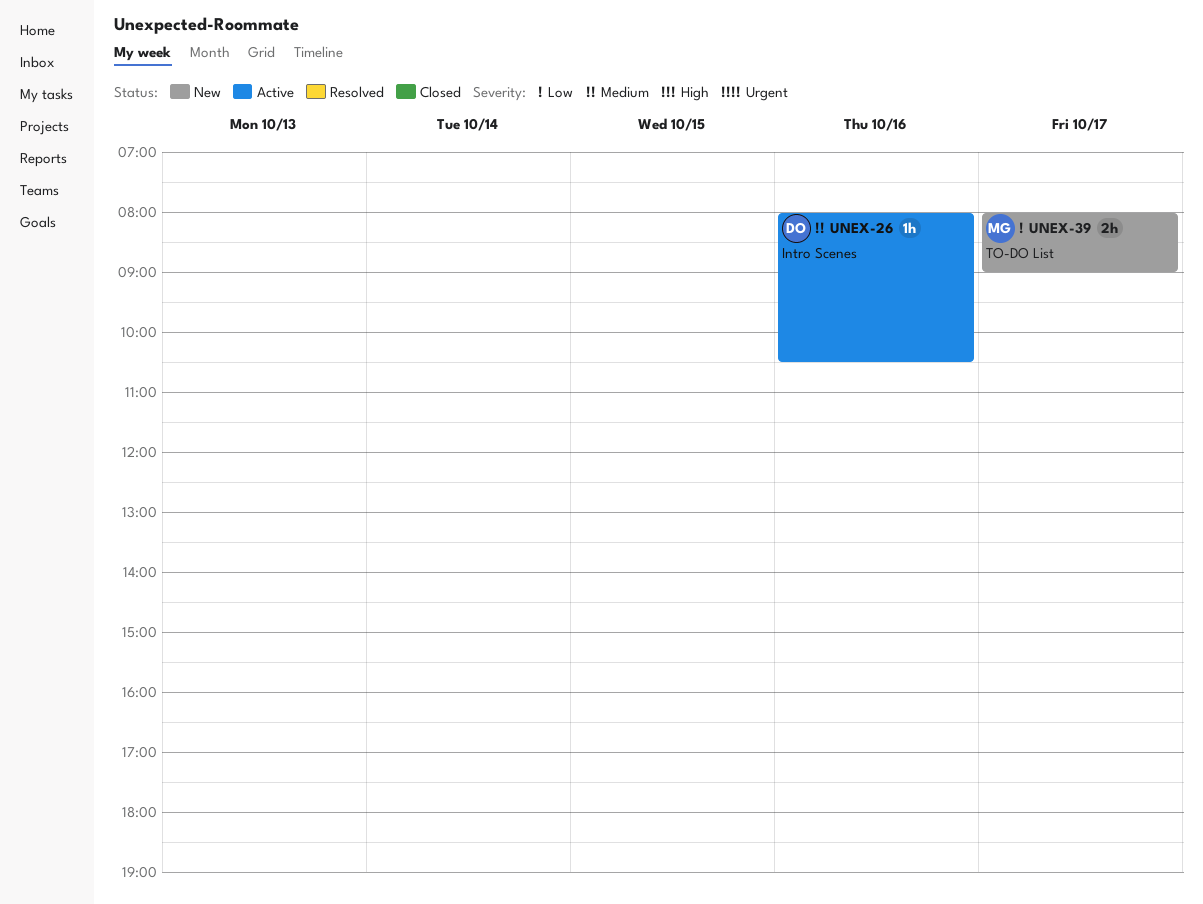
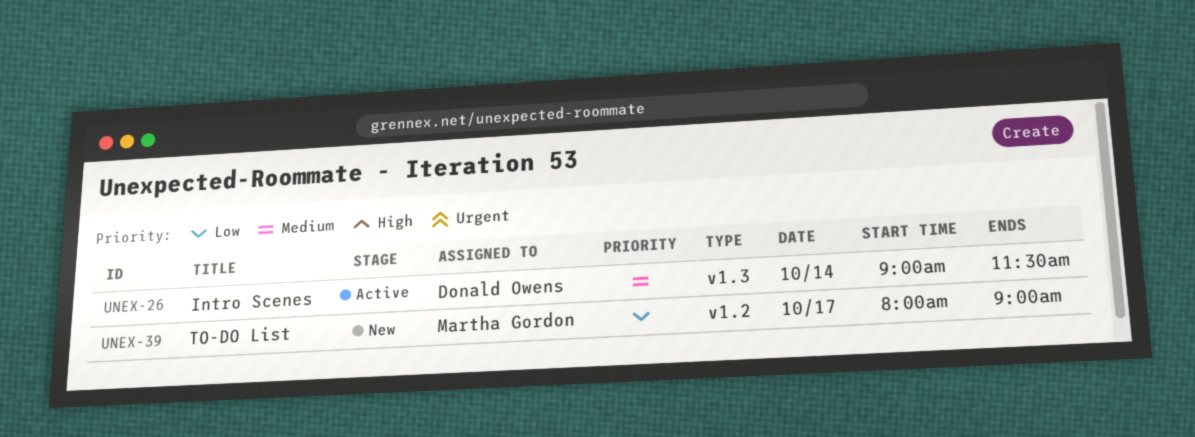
UNEX-26, day: Oct 16 -> Oct 14
UNEX-26, begins: 08:00 -> 09:00
UNEX-26, ends: 10:30 -> 11:30

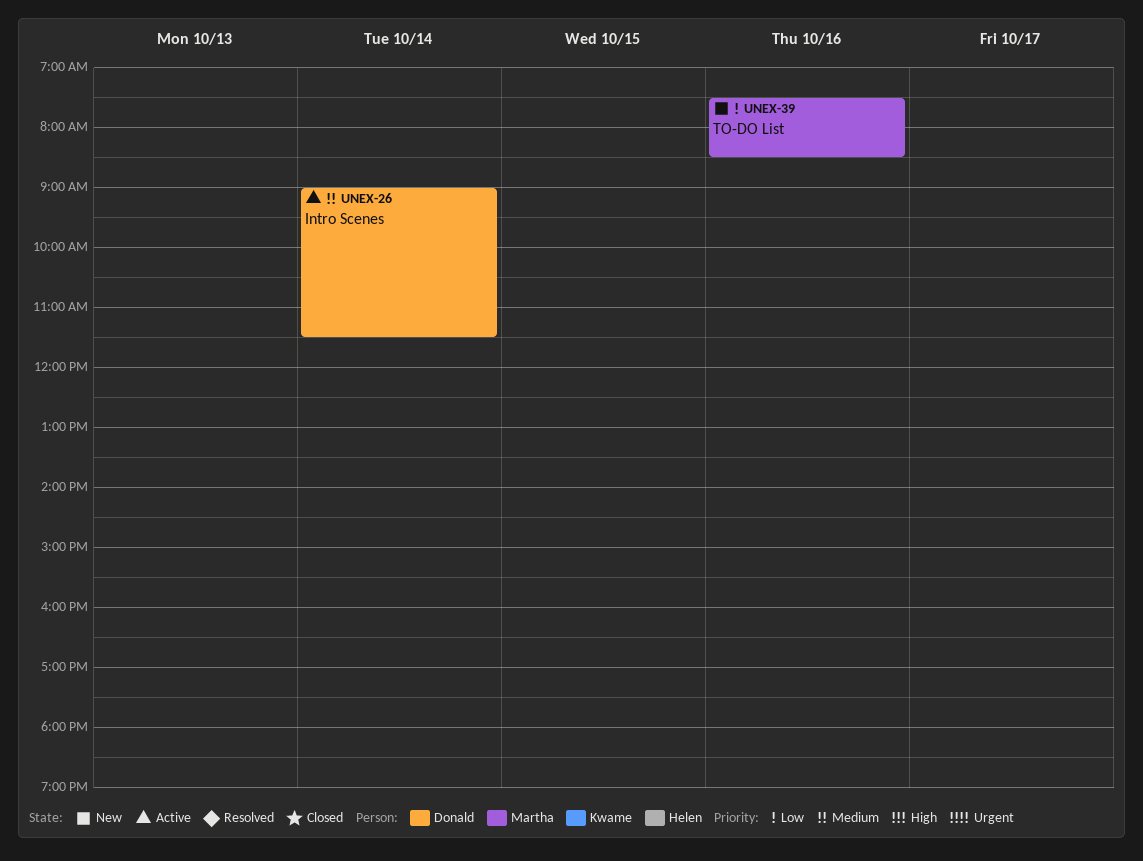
UNEX-39, day: Oct 17 -> Oct 16
UNEX-39, begins: 08:00 -> 07:30
UNEX-39, ends: 09:00 -> 08:30

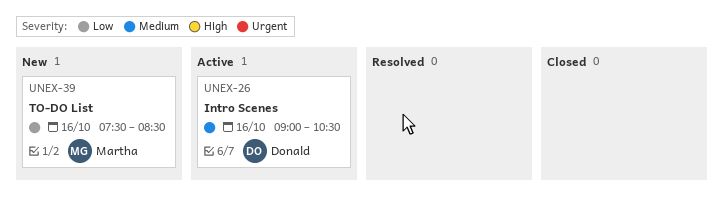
UNEX-26, day: Oct 14 -> Oct 16
UNEX-26, ends: 11:30 -> 10:30

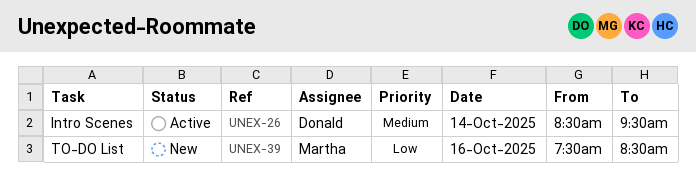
UNEX-26, day: Oct 16 -> Oct 14
UNEX-26, begins: 09:00 -> 08:30
UNEX-26, ends: 10:30 -> 09:30

